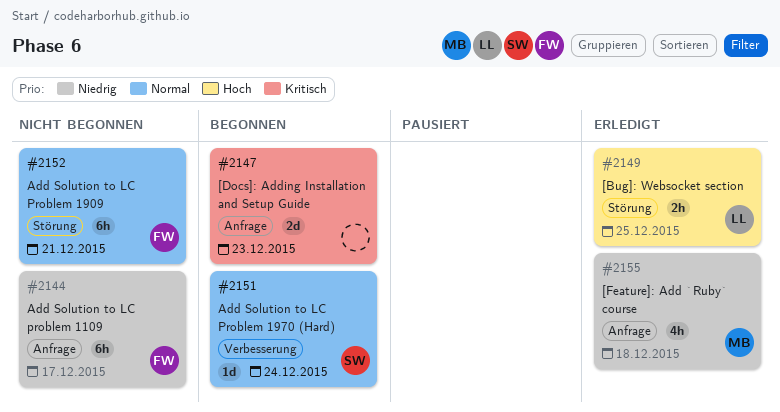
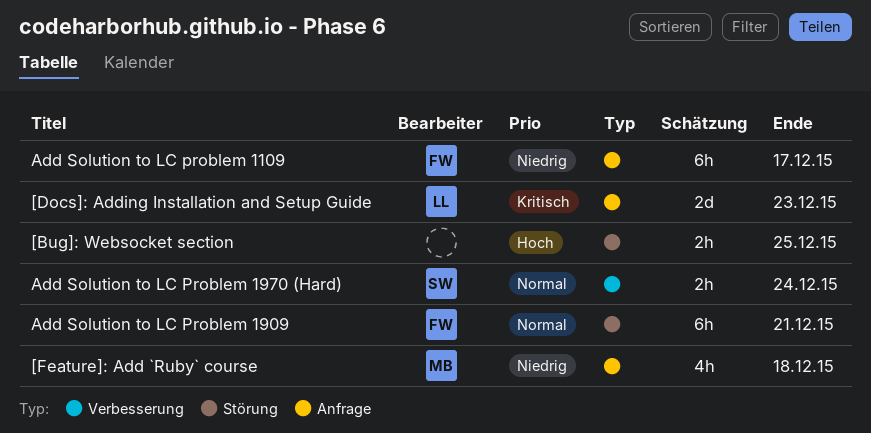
[Bug]: Websocket section, owner: LL -> none
[Docs]: Adding Installation and Setup Guide, owner: none -> LL
Add Solution to LC Problem 1970 (Hard), estimate: 1d -> 2h

